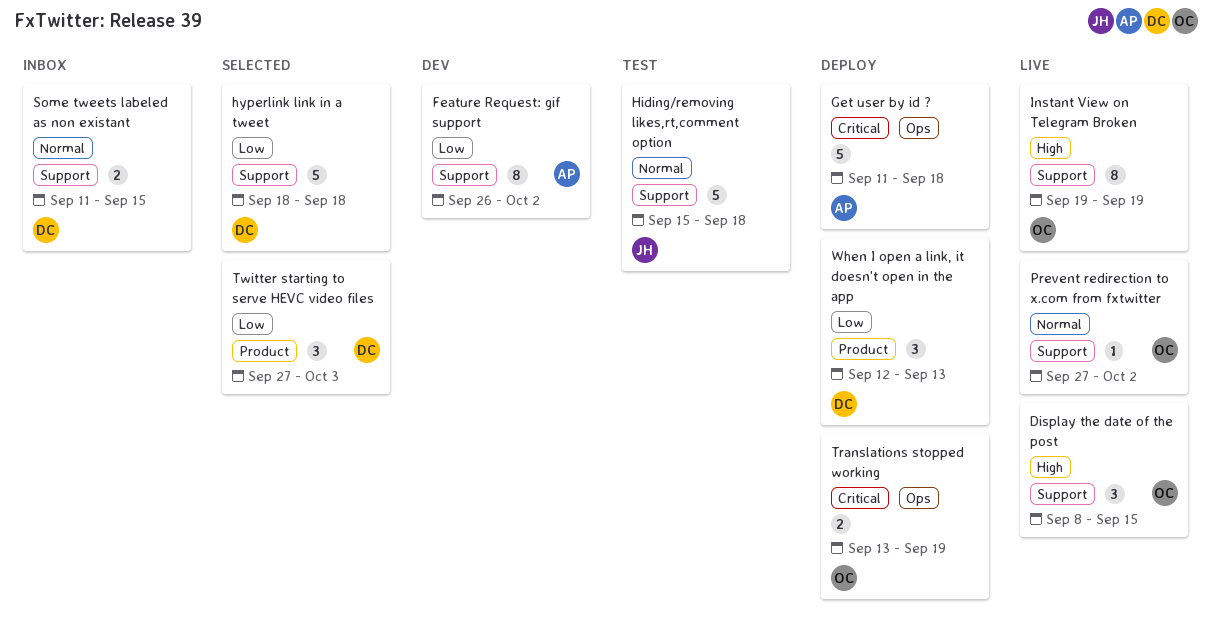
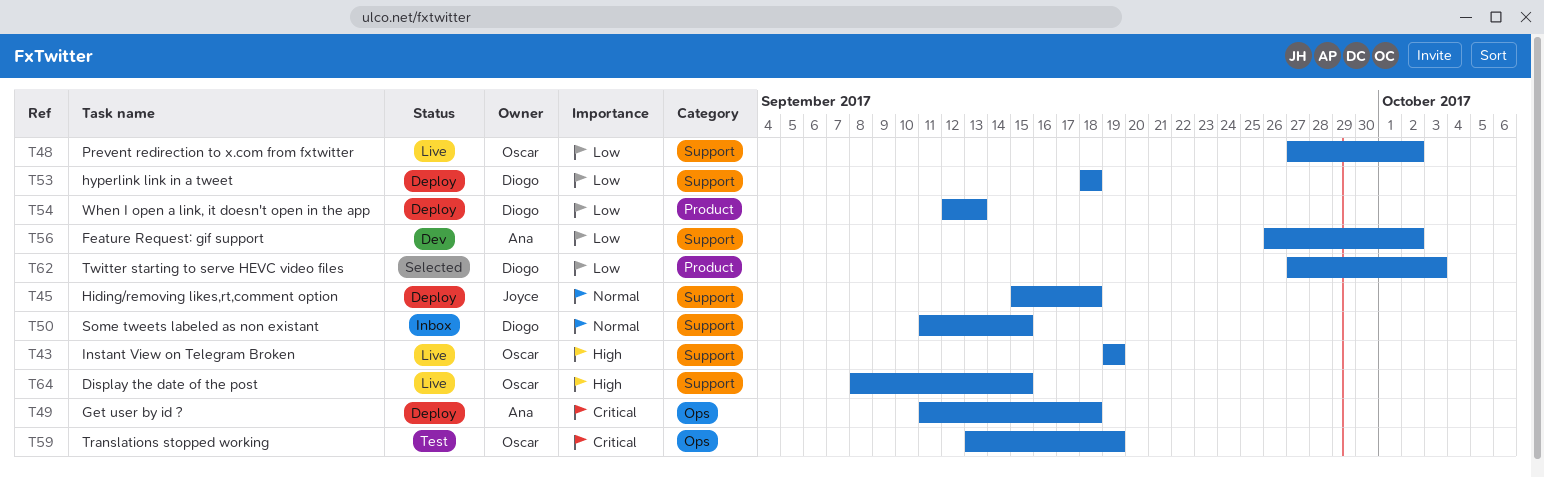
Hiding/removing likes,rt,comment option, status: Test -> Deploy
hyperlink link in a tweet, status: Selected -> Deploy
Prevent redirection to x.com from fxtwitter, priority: Normal -> Low
Translations stopped working, status: Deploy -> Test

